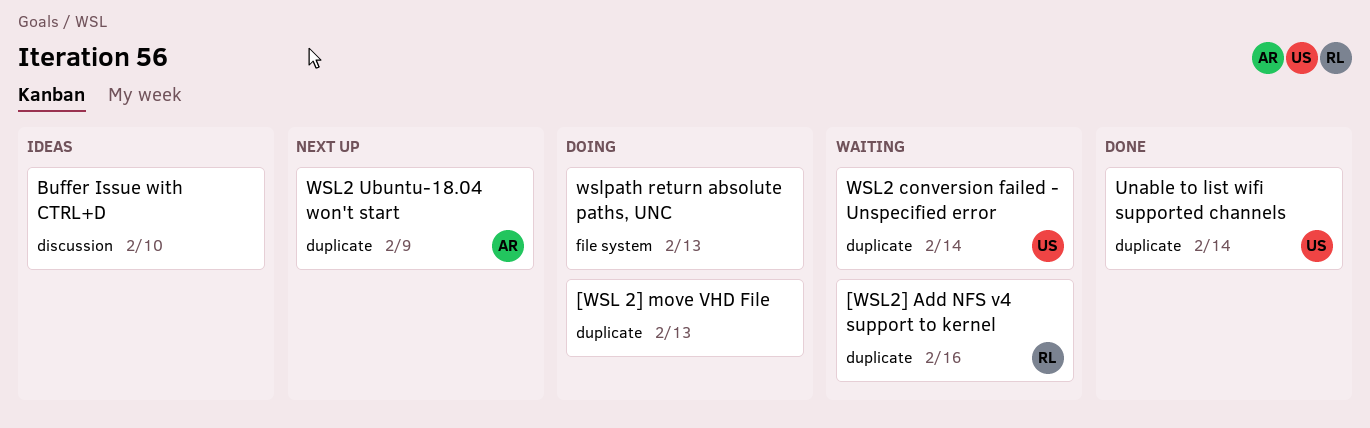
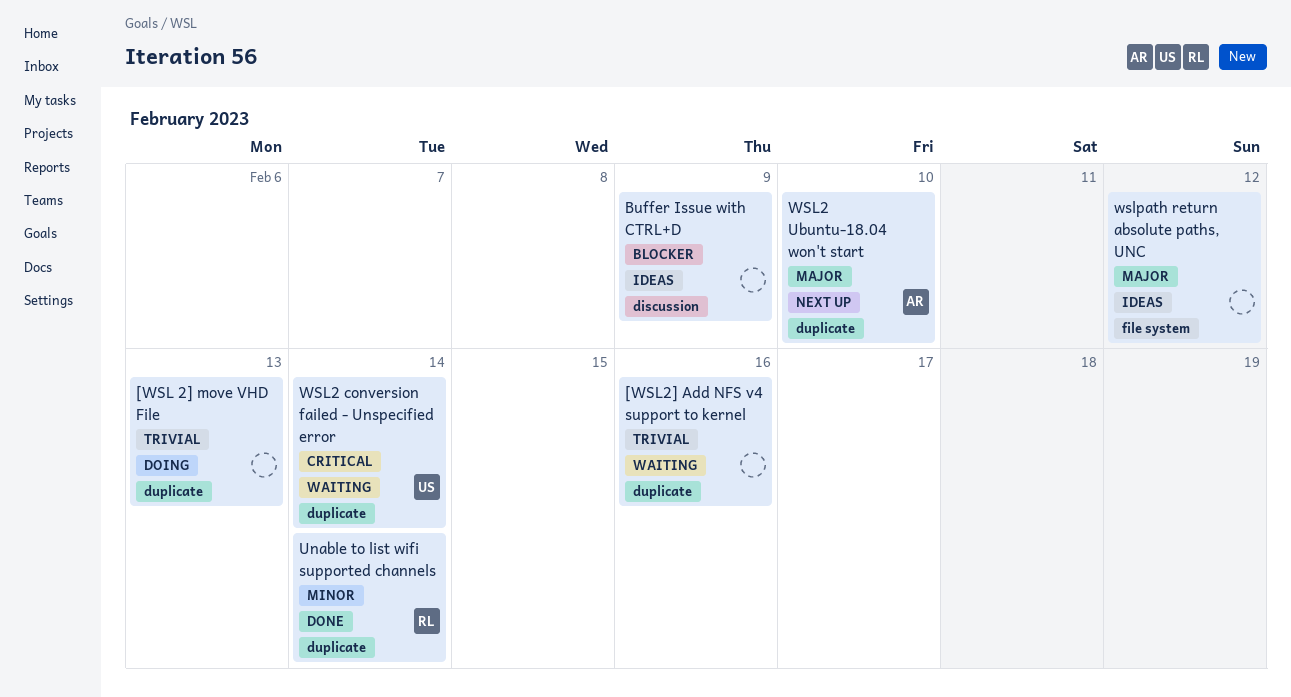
[WSL2] Add NFS v4 support to kernel, owner: RL -> none
Buffer Issue with CTRL+D, due: Feb 10 -> Feb 9
Unable to list wifi supported channels, owner: US -> RL
WSL2 Ubuntu-18.04 won't start, due: Feb 9 -> Feb 10
wslpath return absolute paths, UNC, status: Doing -> Ideas
wslpath return absolute paths, UNC, due: Feb 13 -> Feb 12

